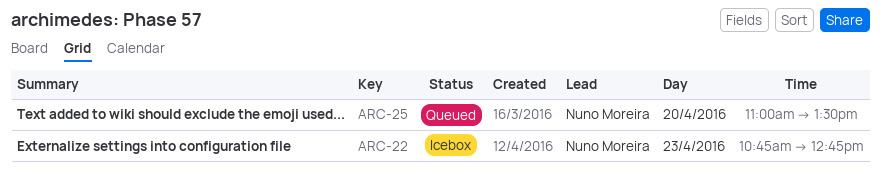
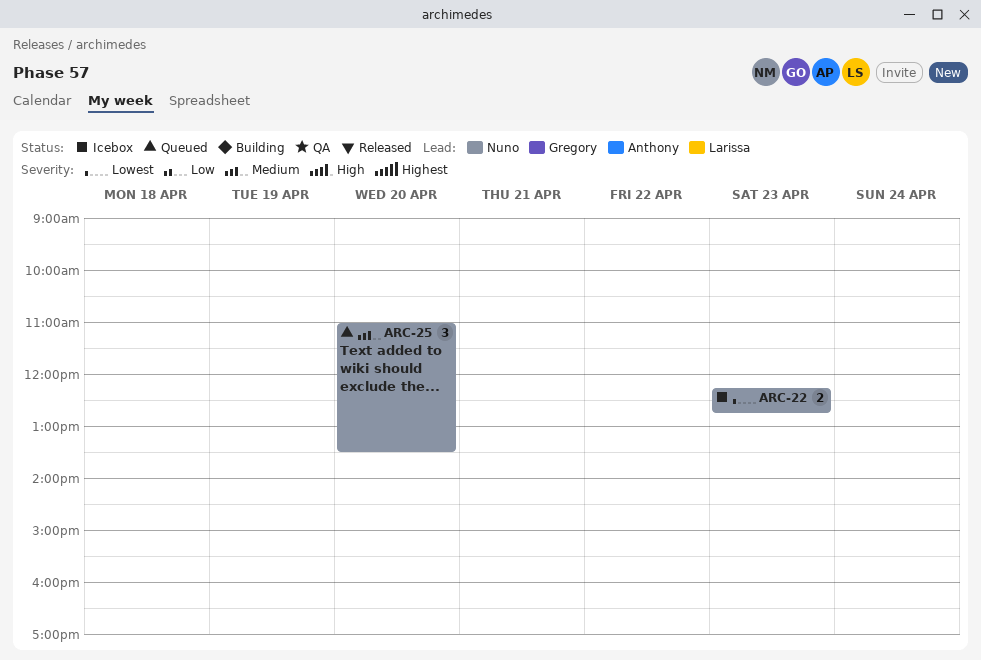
ARC-22, begins: 10:45 -> 12:15

